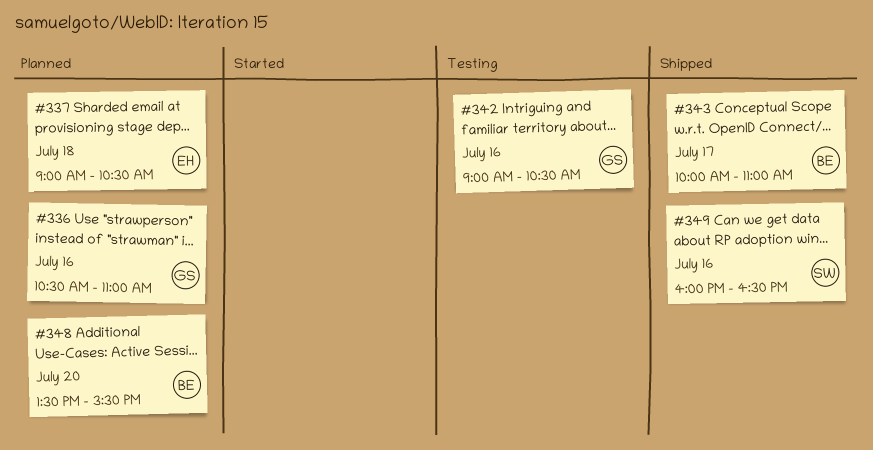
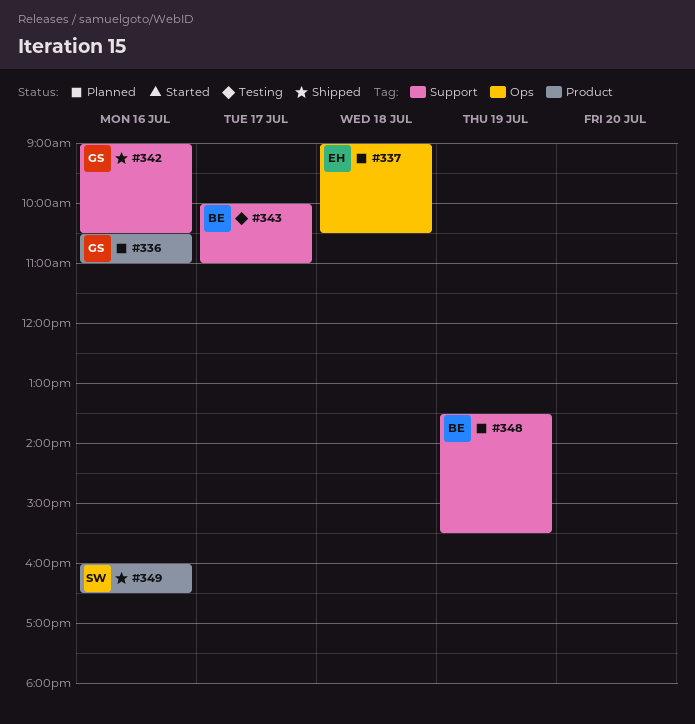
#342, status: Testing -> Shipped
#343, status: Shipped -> Testing
#348, day: Jul 20 -> Jul 19

